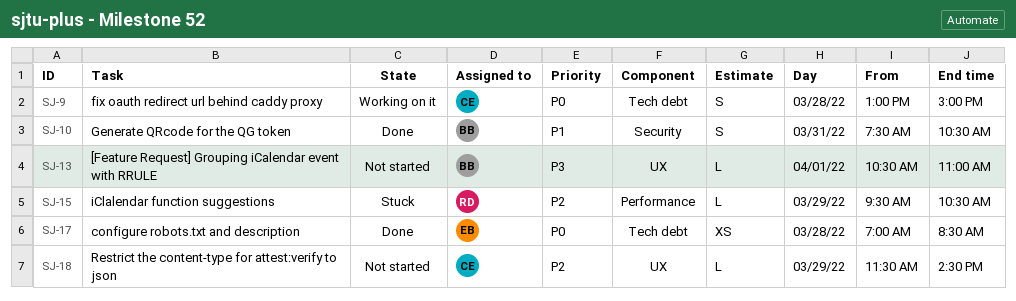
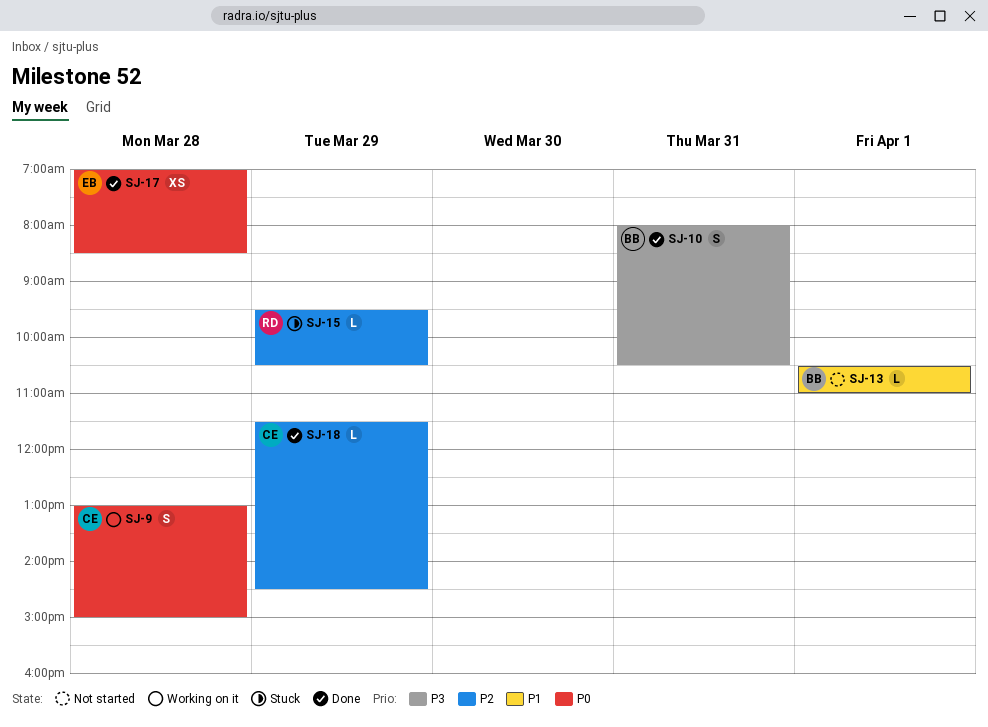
SJ-10, priority: P1 -> P3
SJ-10, begins: 07:30 -> 08:00
SJ-13, priority: P3 -> P1
SJ-18, status: Not started -> Done

